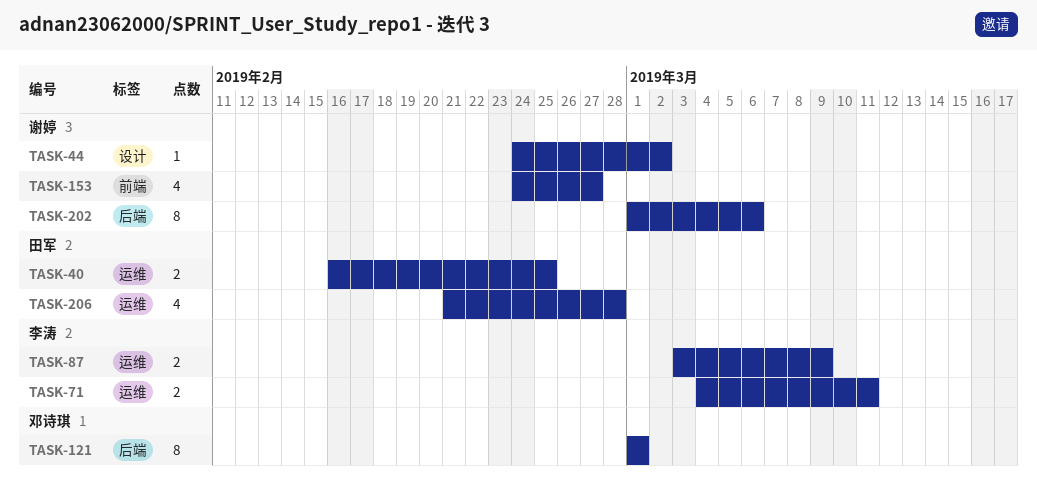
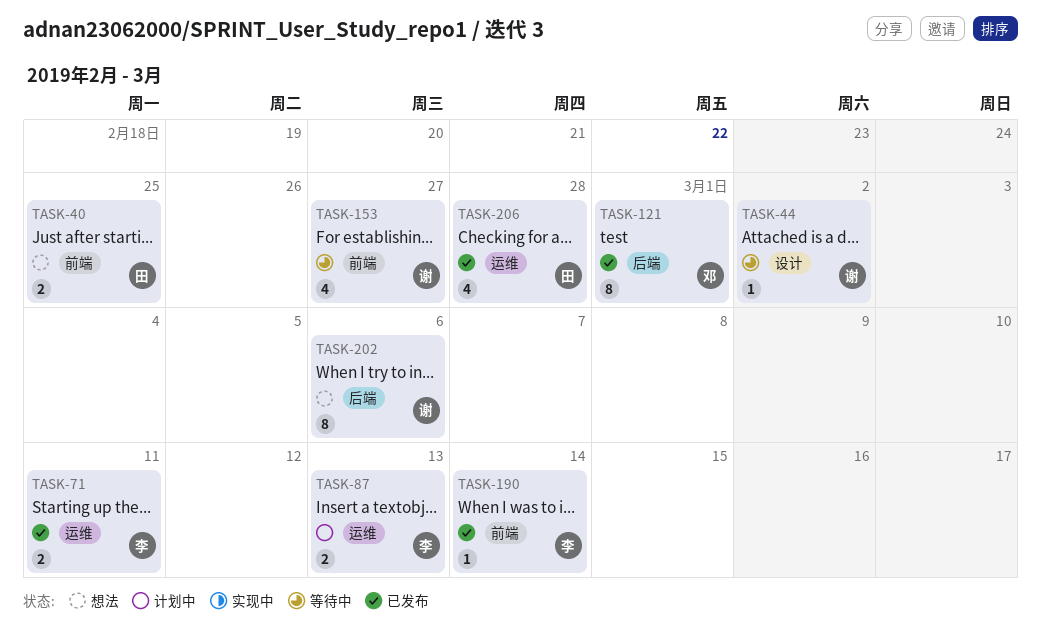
TASK-40, label: 运维 -> 前端
TASK-87, due: Mar 9 -> Mar 13
TASK-190: none -> present

